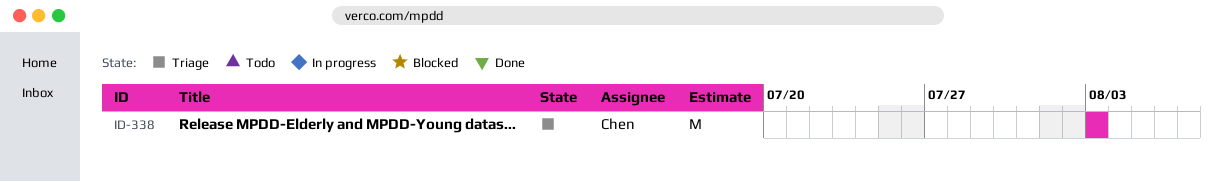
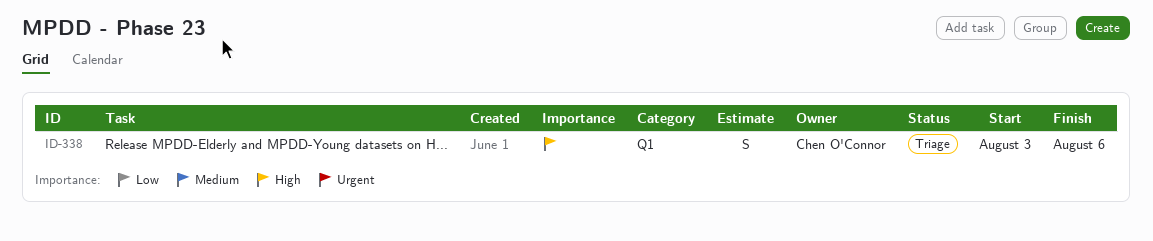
ID-338, estimate: M -> S
ID-338, due: Aug 3 -> Aug 6

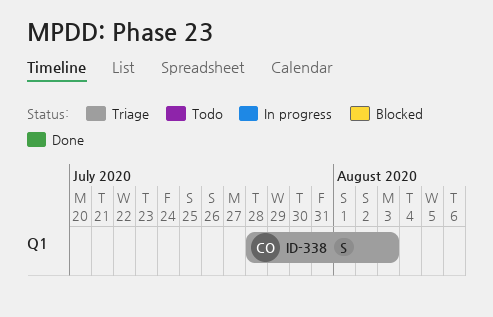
ID-338, start: Aug 3 -> Jul 28
ID-338, due: Aug 6 -> Aug 3

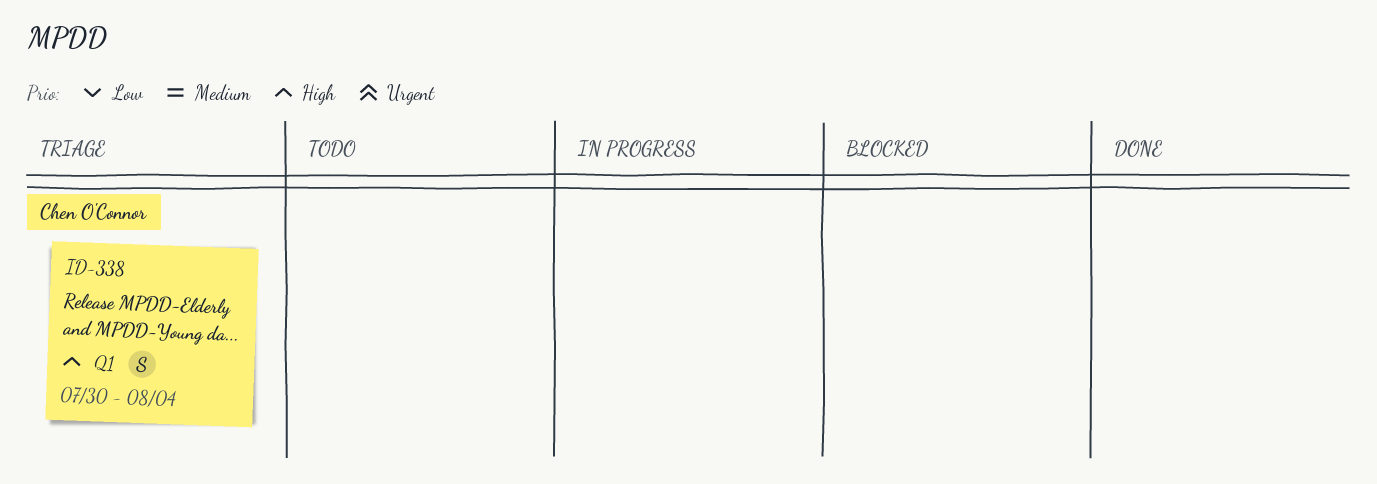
ID-338, start: Jul 28 -> Jul 30
ID-338, due: Aug 3 -> Aug 4

